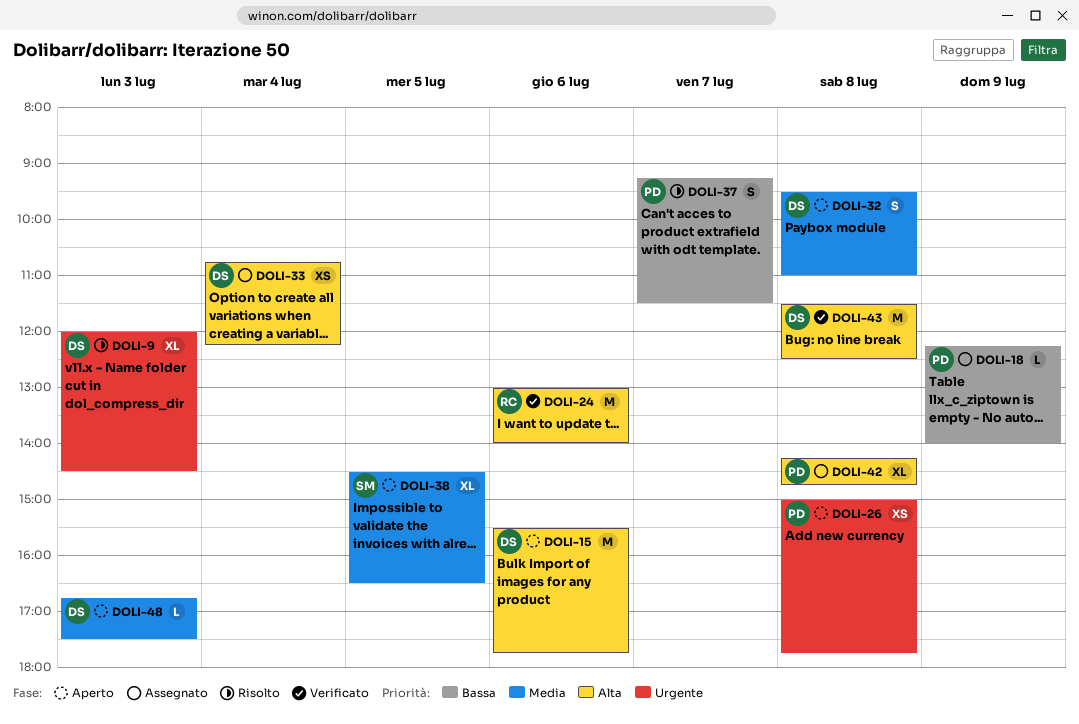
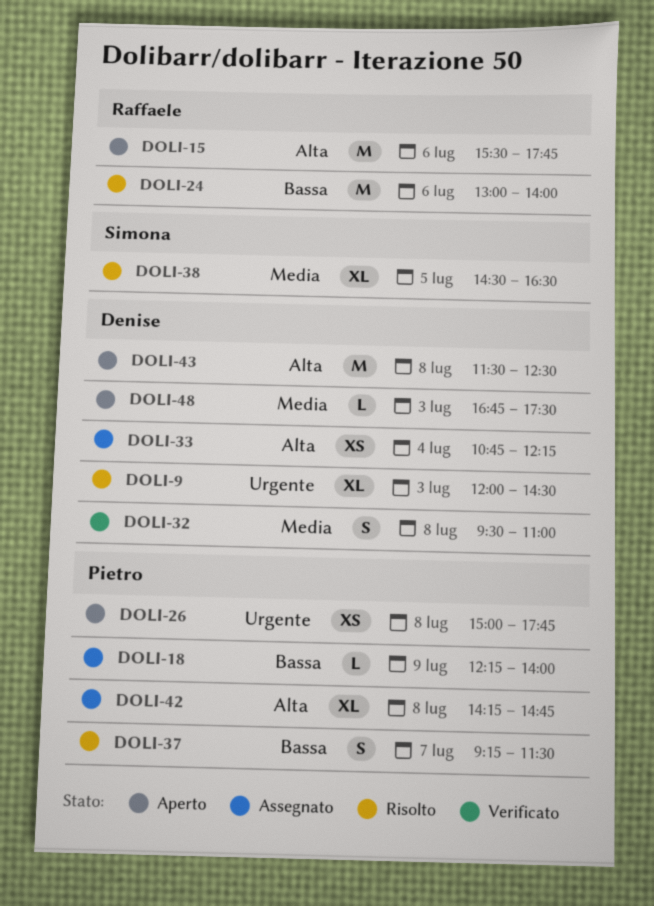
DOLI-15, owner: Denise -> Raffaele
DOLI-24, status: Verificato -> Risolto
DOLI-24, priority: Alta -> Bassa
DOLI-32, status: Aperto -> Verificato
DOLI-38, status: Aperto -> Risolto
DOLI-43, status: Verificato -> Aperto

